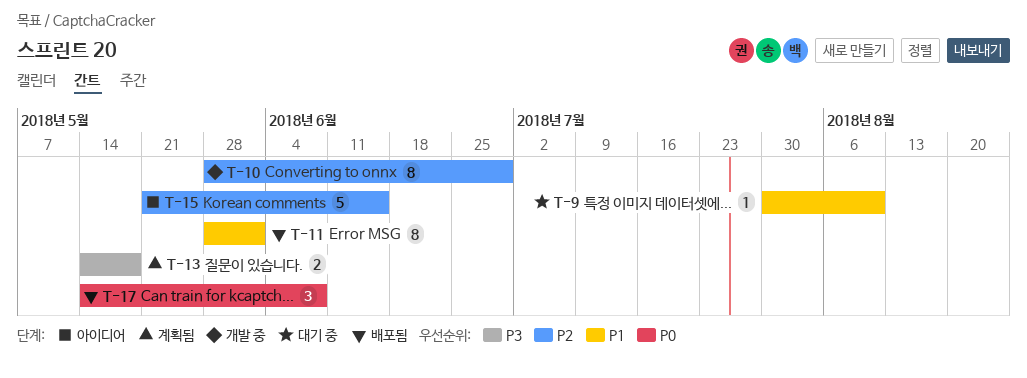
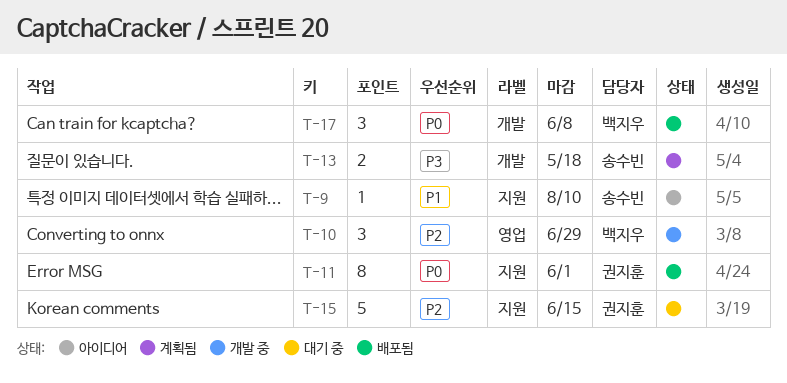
T-9, status: 대기 중 -> 아이디어
T-10, estimate: 8 -> 3
T-11, priority: P1 -> P0
T-15, status: 아이디어 -> 대기 중

